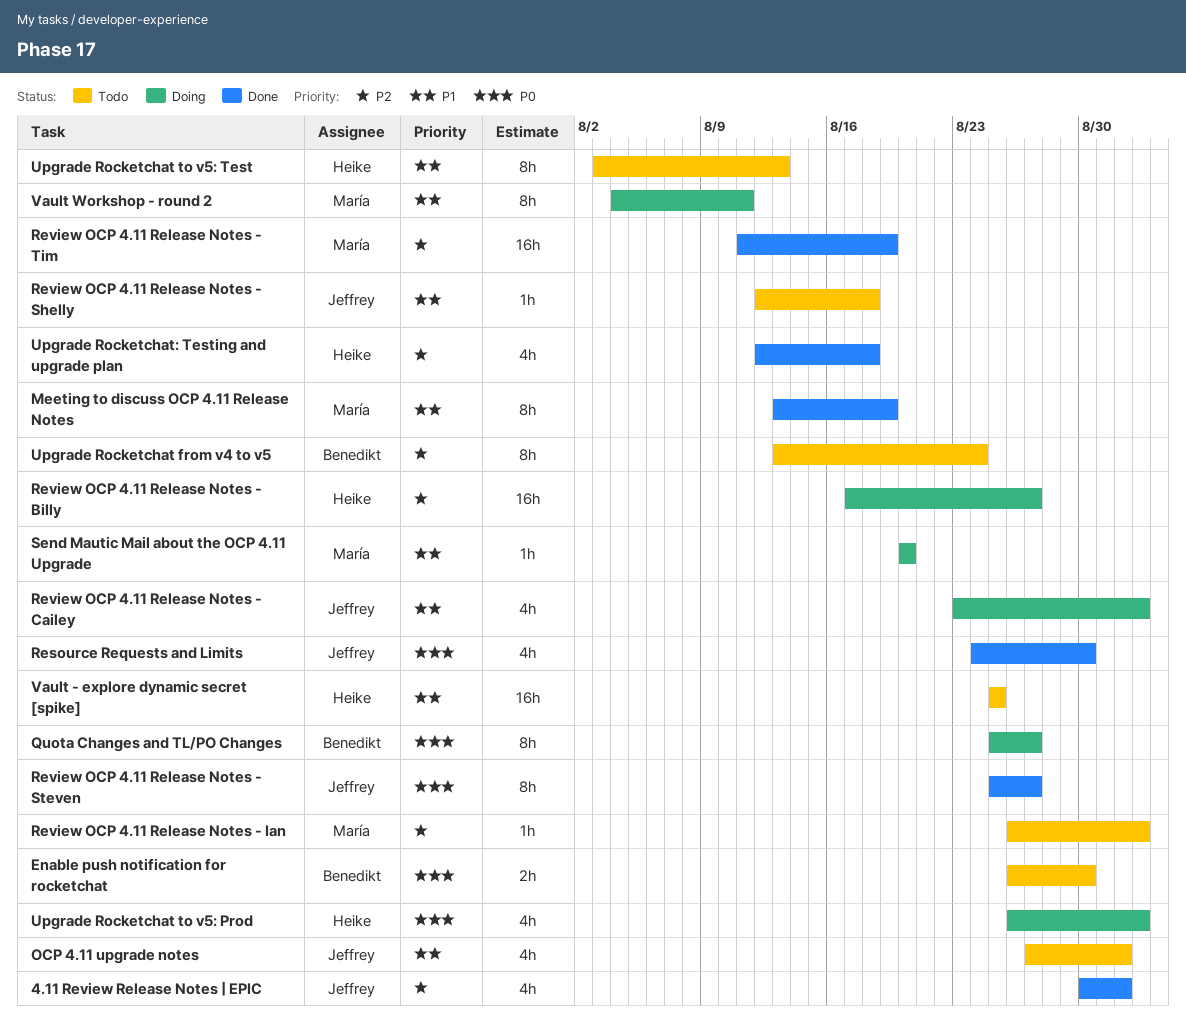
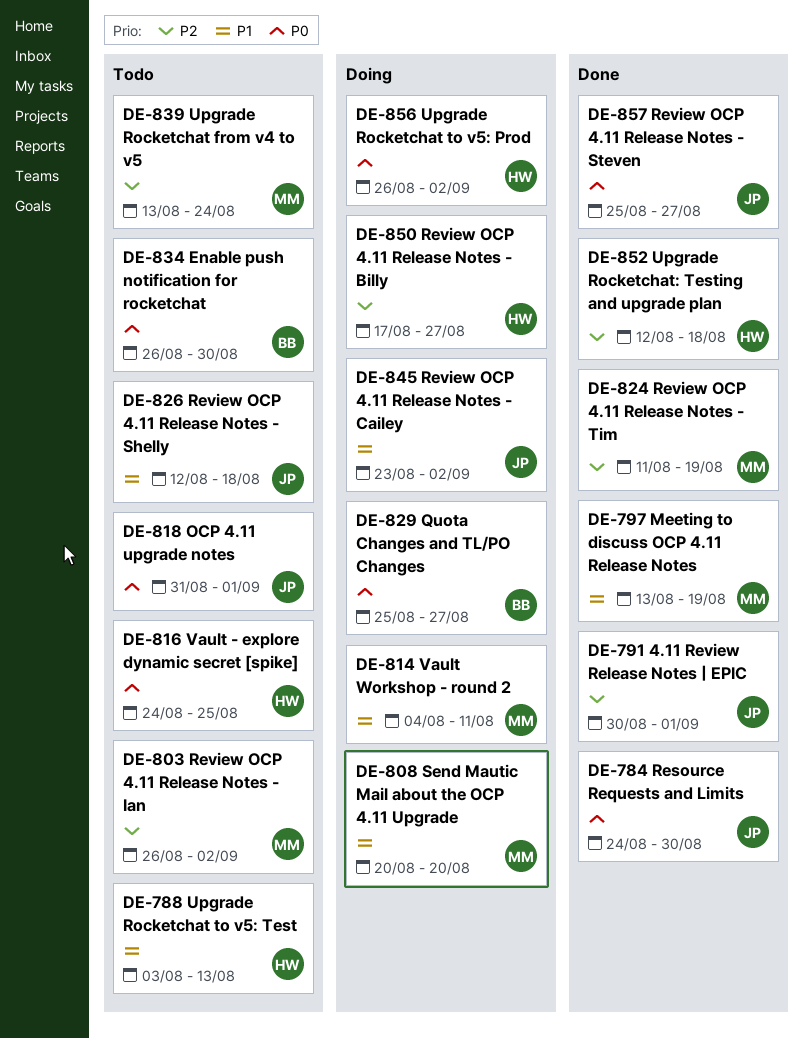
OCP 4.11 upgrade notes, priority: P1 -> P0
OCP 4.11 upgrade notes, start: Aug 27 -> Aug 31
Upgrade Rocketchat from v4 to v5, owner: Benedikt -> María
Vault - explore dynamic secret [spike], priority: P1 -> P0
Vault - explore dynamic secret [spike], start: Aug 25 -> Aug 24

